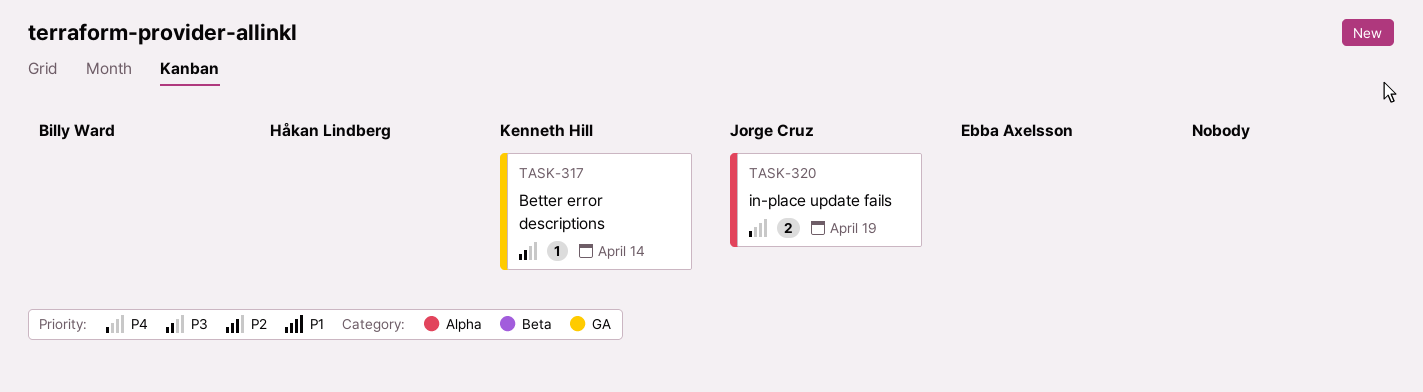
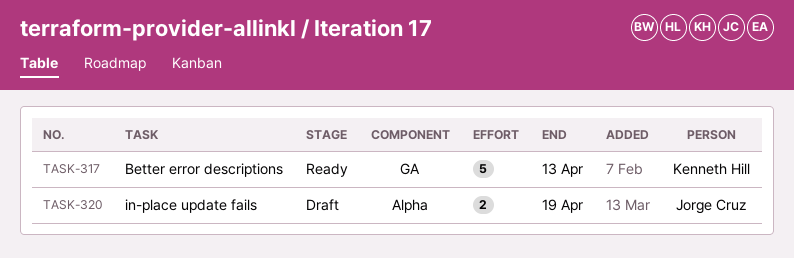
TASK-317, estimate: 1 -> 5
TASK-317, due: Apr 14 -> Apr 13

